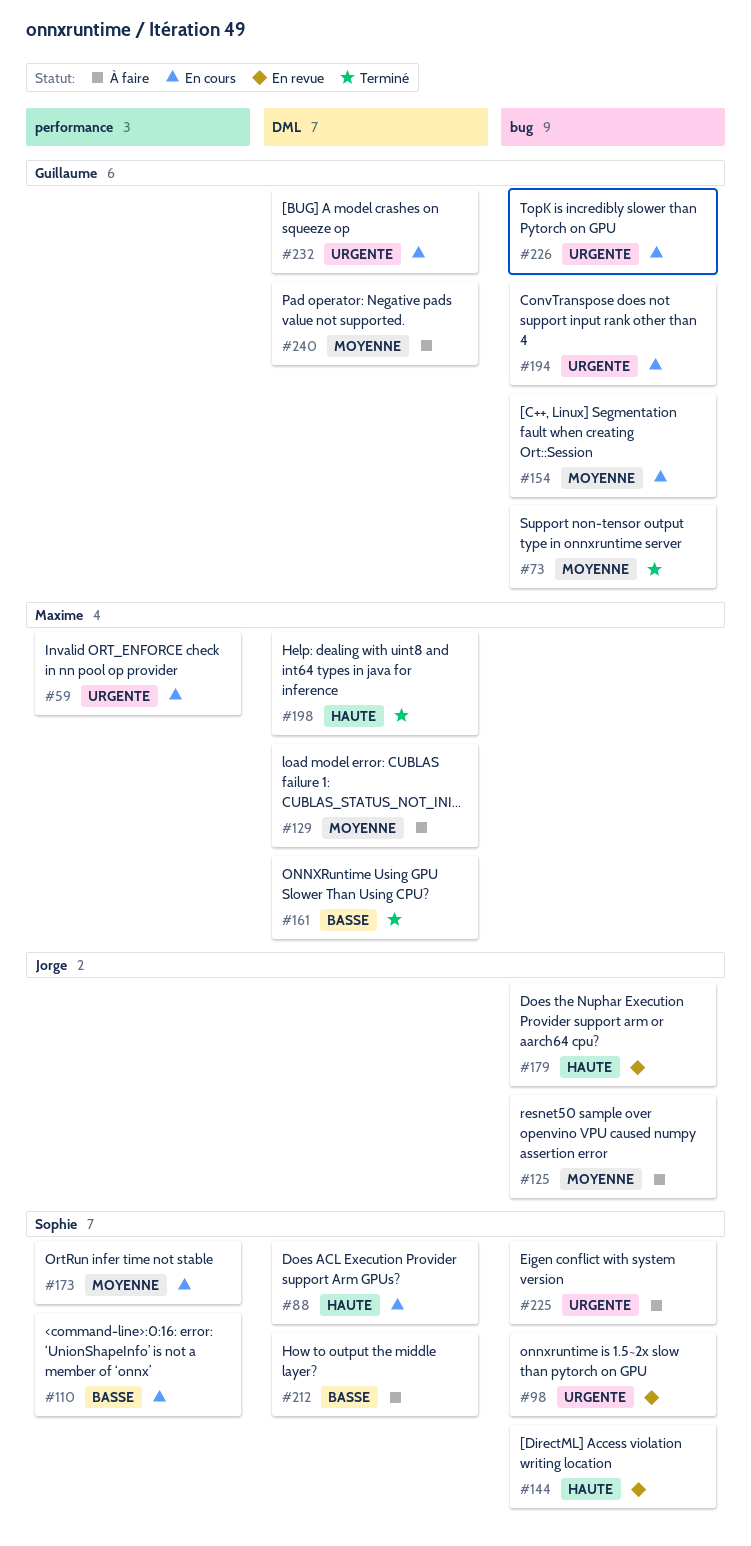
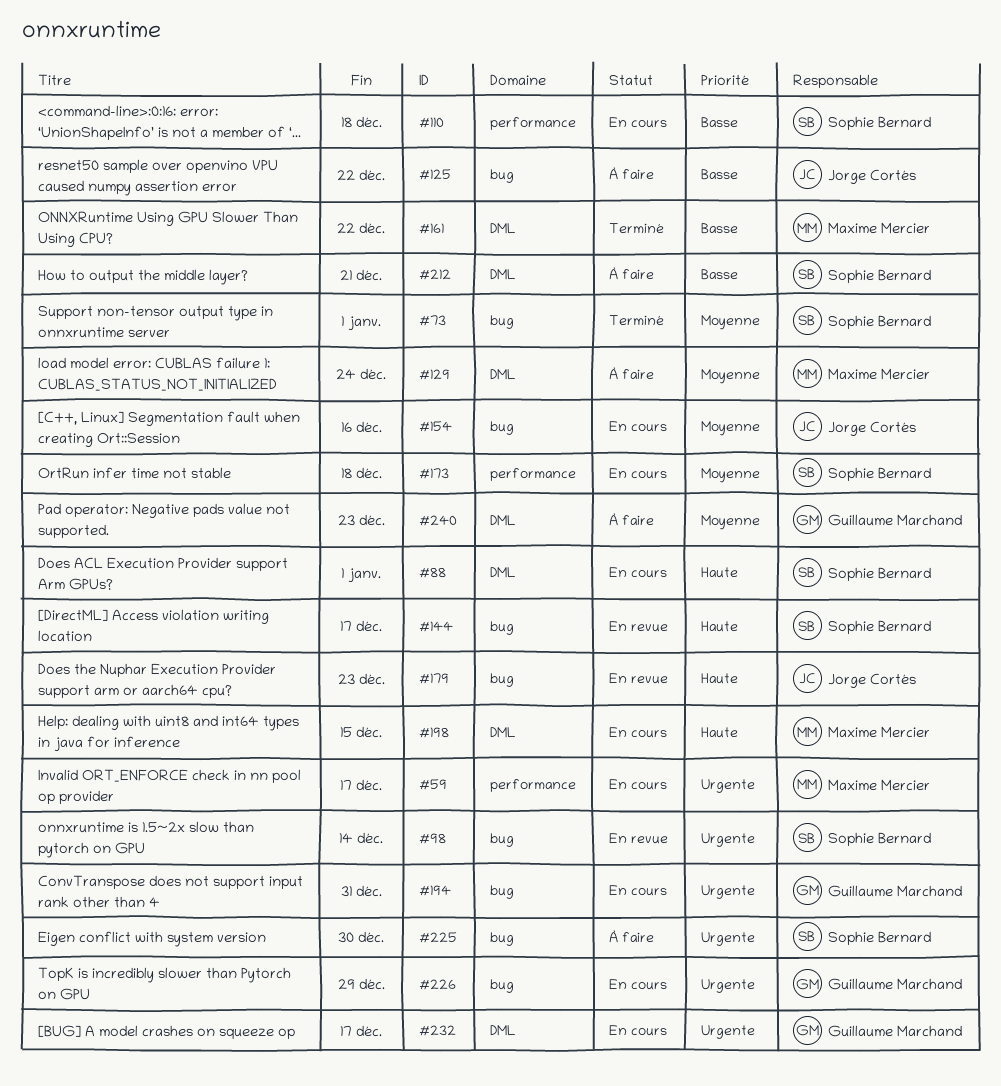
#73, owner: Guillaume Marchand -> Sophie Bernard
#125, priority: Moyenne -> Basse
#154, owner: Guillaume Marchand -> Jorge Cortés
#198, status: Terminé -> En cours

